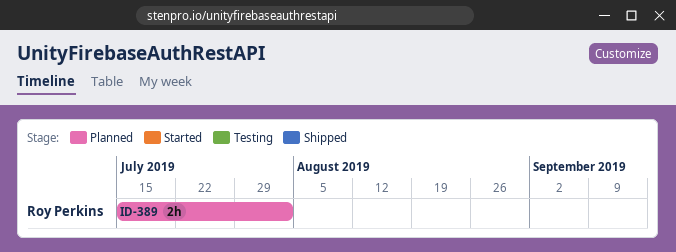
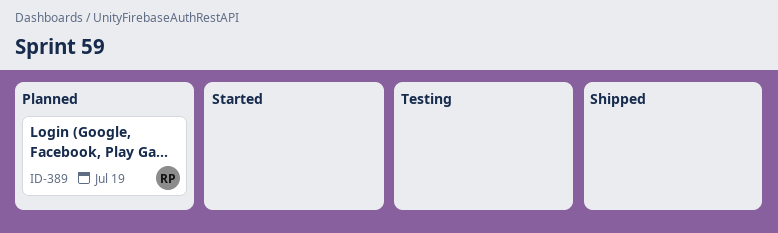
ID-389, due: Aug 2 -> Jul 19

